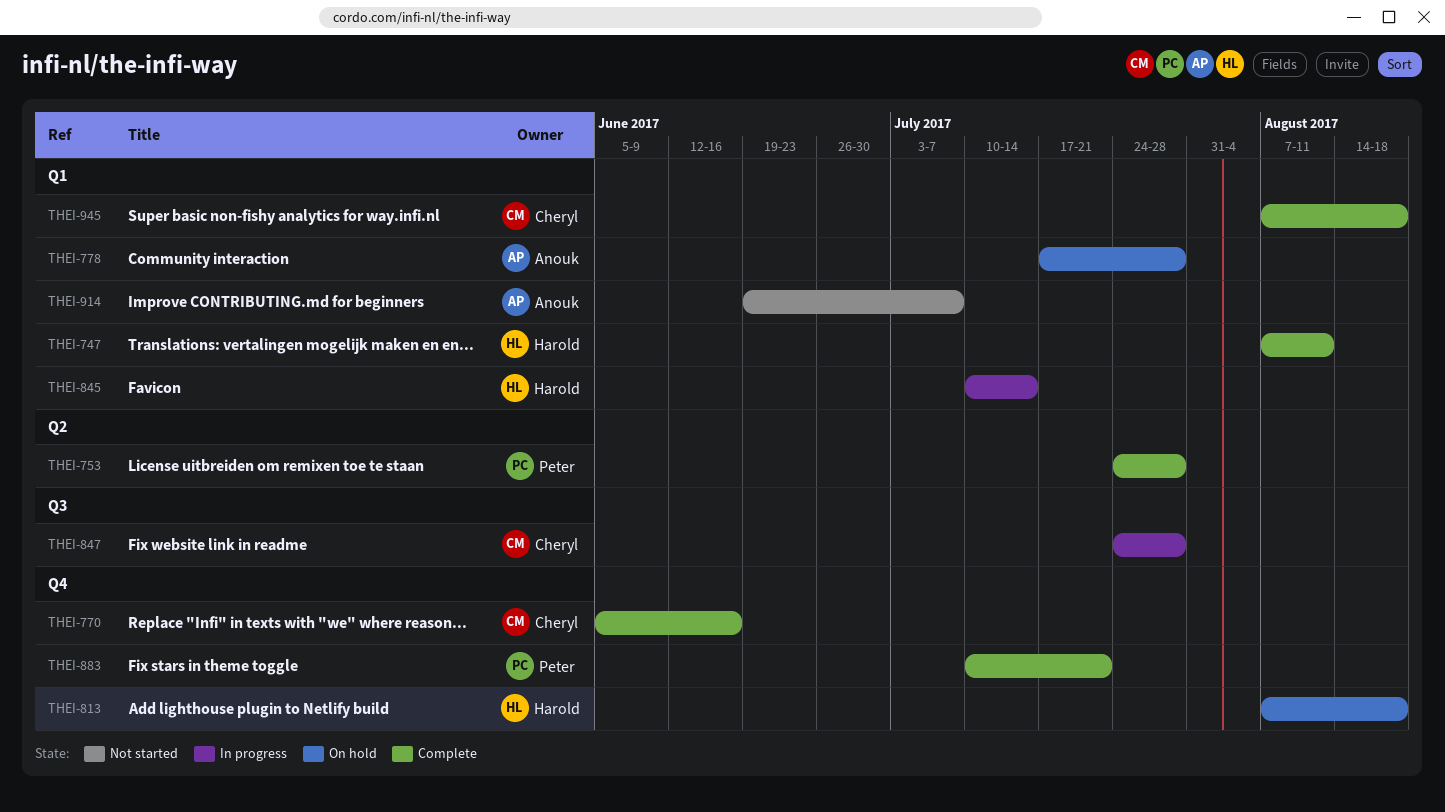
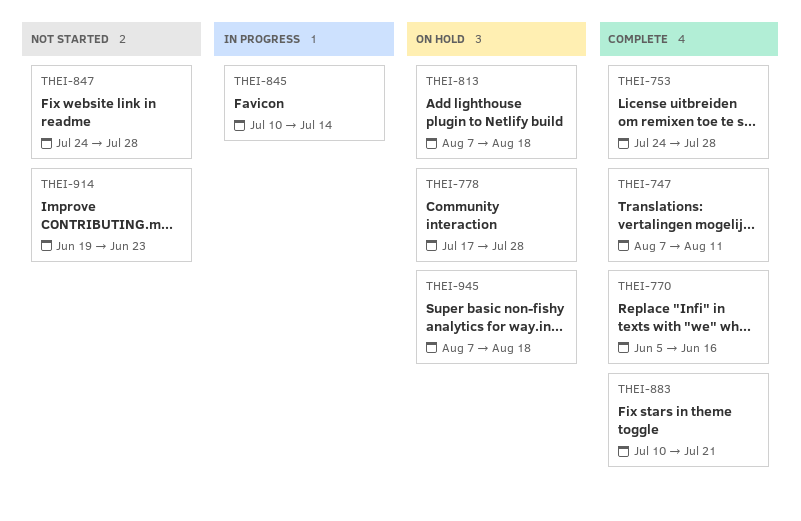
THEI-847, status: In progress -> Not started
THEI-914, due: Jul 7 -> Jun 23
THEI-945, status: Complete -> On hold

